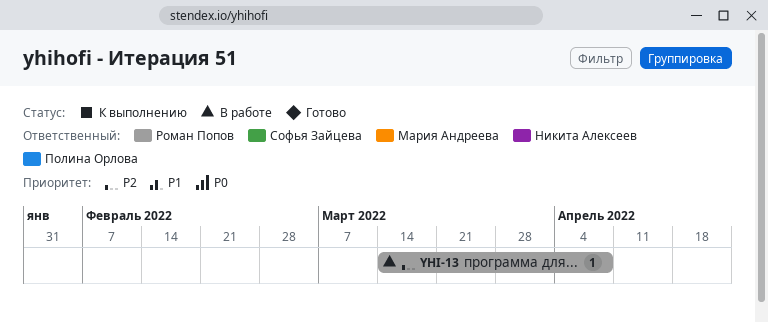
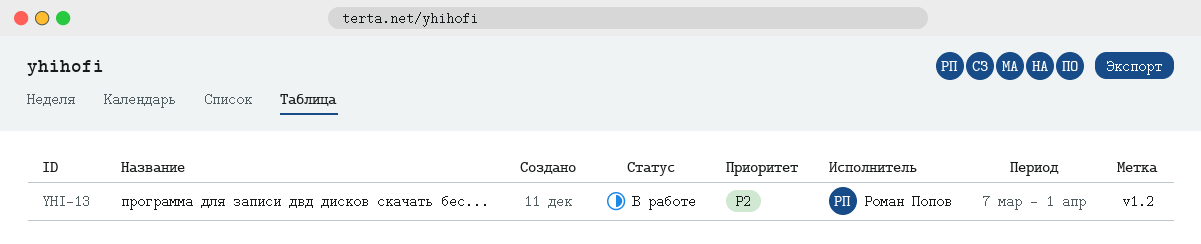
YHI-13, start: Mar 14 -> Mar 7
YHI-13, due: Apr 8 -> Apr 1

